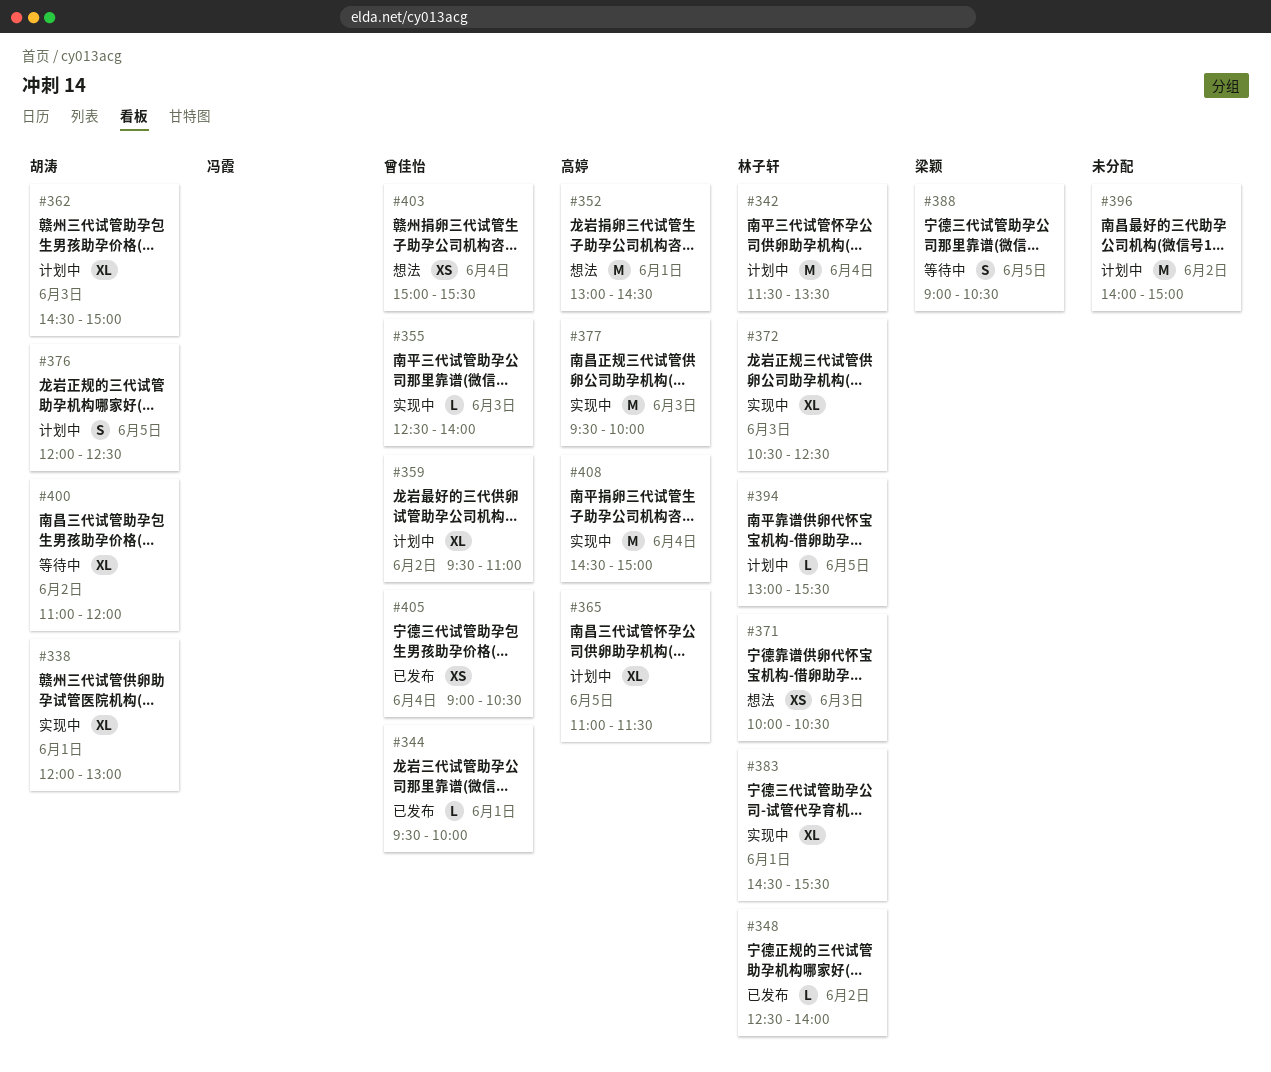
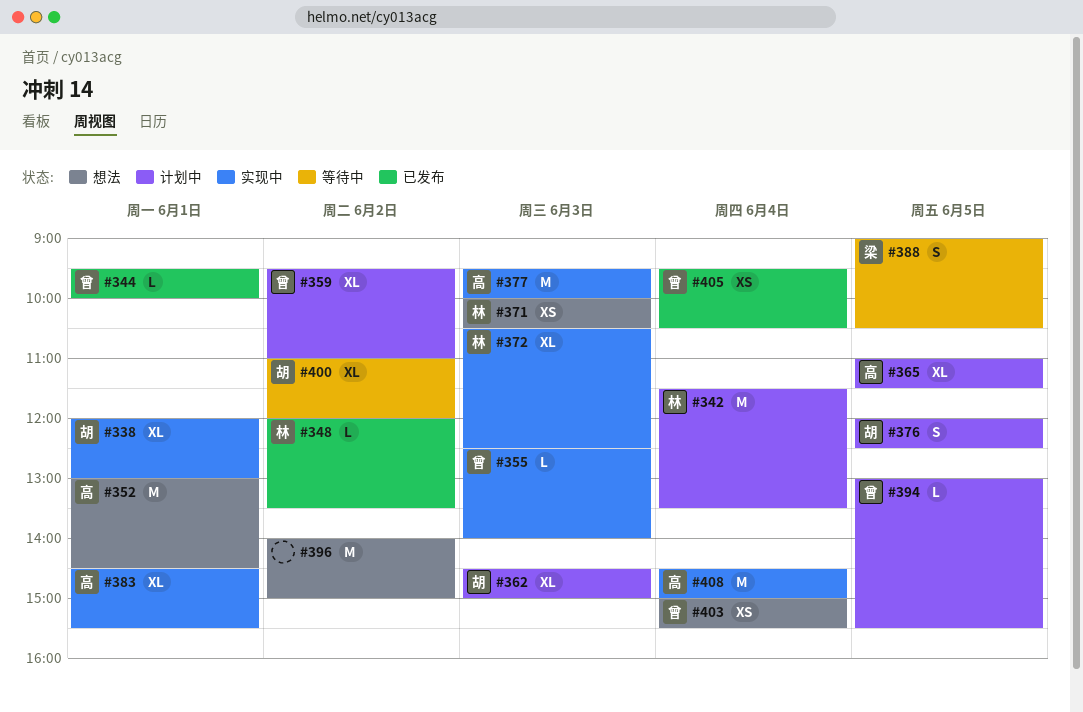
#348, begins: 12:30 -> 12:00
#348, ends: 14:00 -> 13:30
#383, owner: 林子轩 -> 高婷
#394, owner: 林子轩 -> 曾佳怡
#396, status: 计划中 -> 想法
#405, begins: 09:00 -> 09:30

